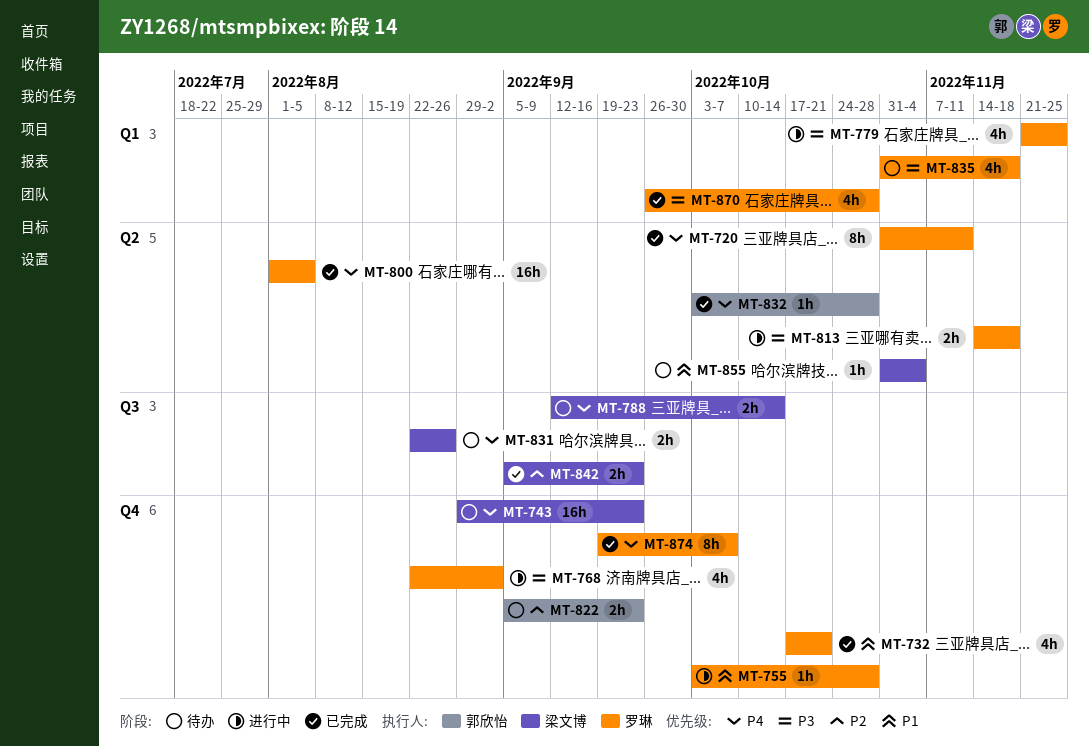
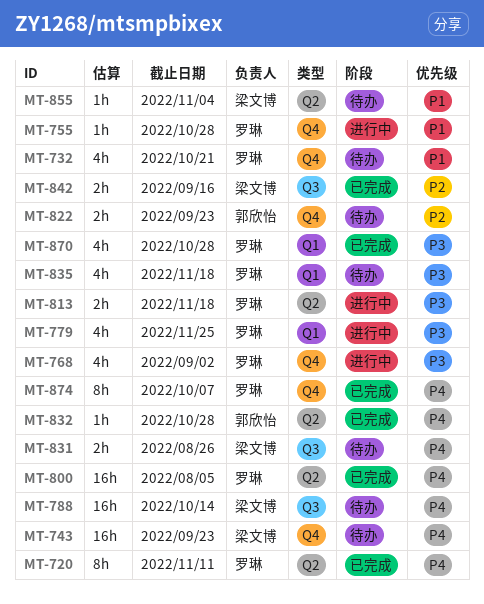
MT-732, status: 已完成 -> 待办
MT-788, estimate: 2h -> 16h
MT-842, due: Sep 23 -> Sep 16

